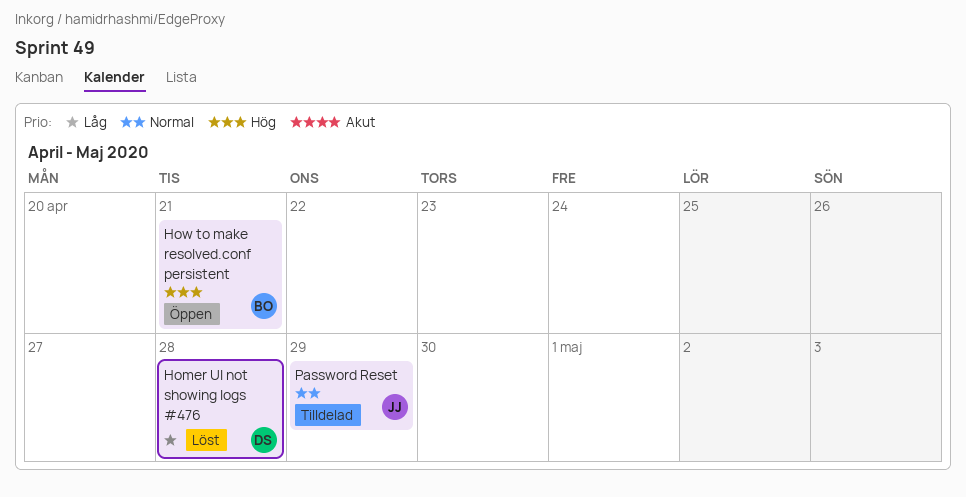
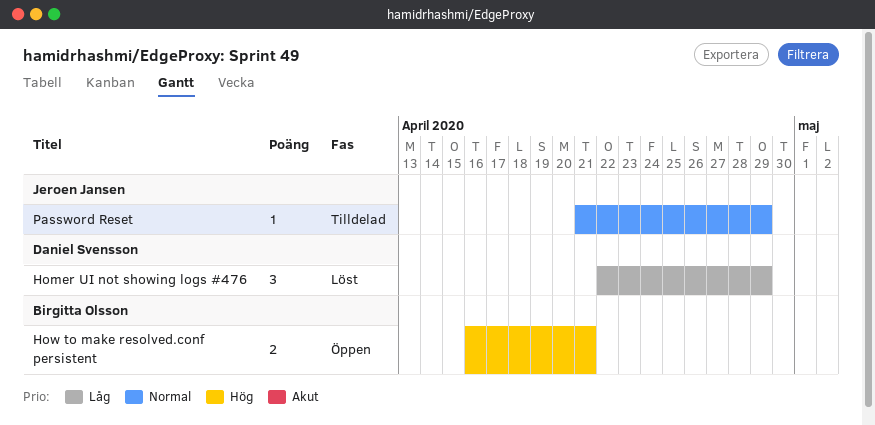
Homer UI not showing logs #476, due: Apr 28 -> Apr 29

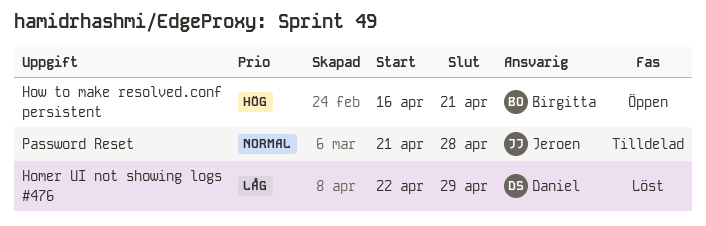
Password Reset, due: Apr 29 -> Apr 28

